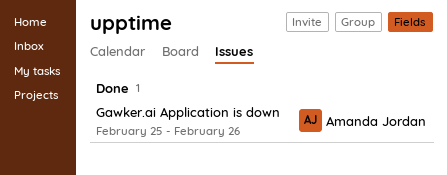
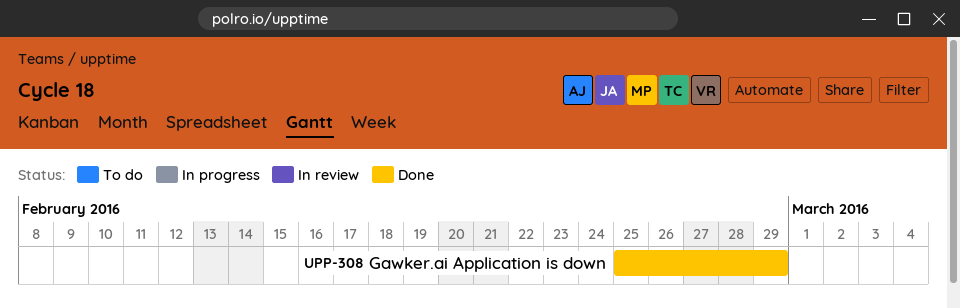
Gawker.ai Application is down, due: Feb 26 -> Feb 29

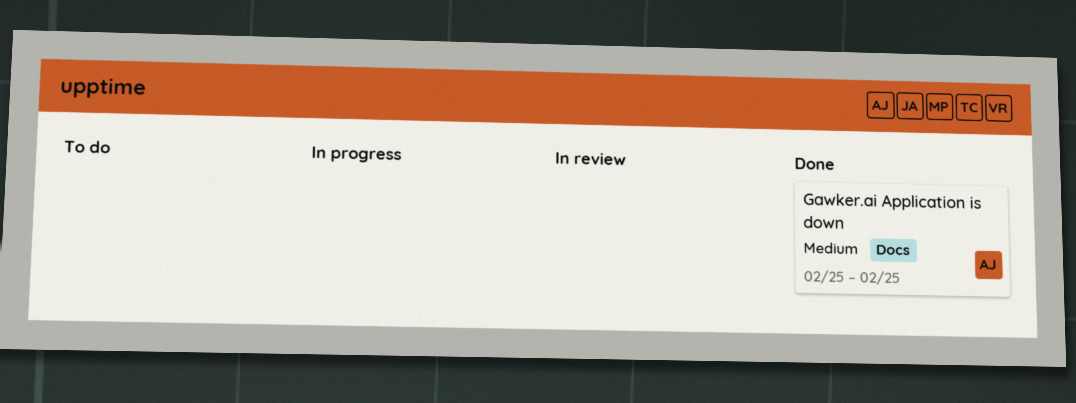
Gawker.ai Application is down, due: Feb 29 -> Feb 25

